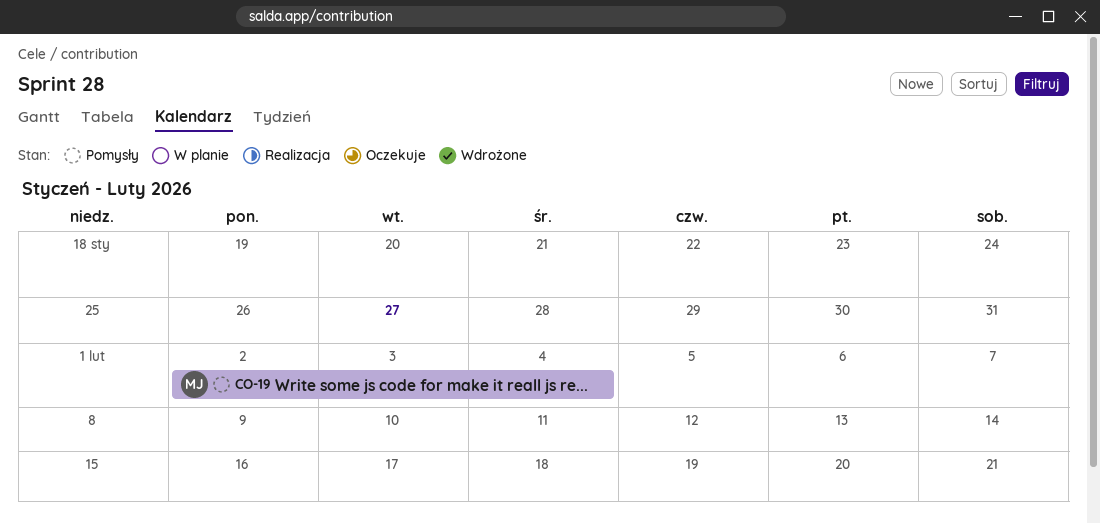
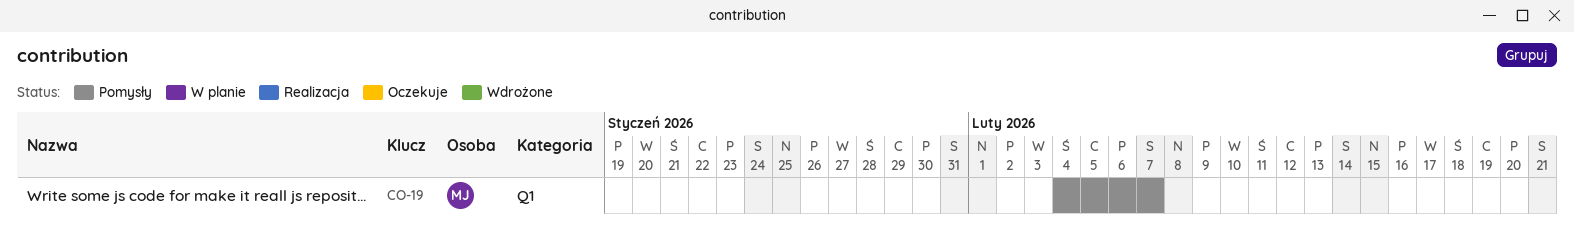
CO-19, start: Feb 2 -> Feb 4
CO-19, due: Feb 4 -> Feb 7

